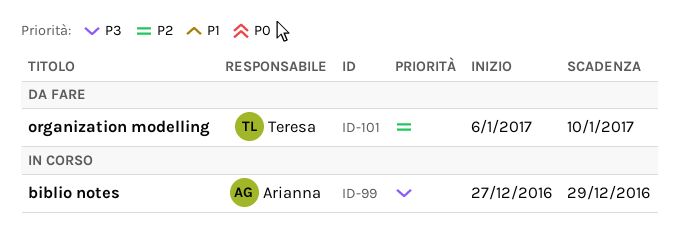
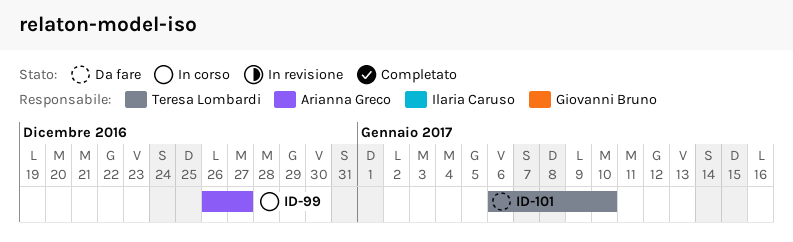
ID-99, start: Dec 27 -> Dec 26
ID-99, due: Dec 29 -> Dec 27

